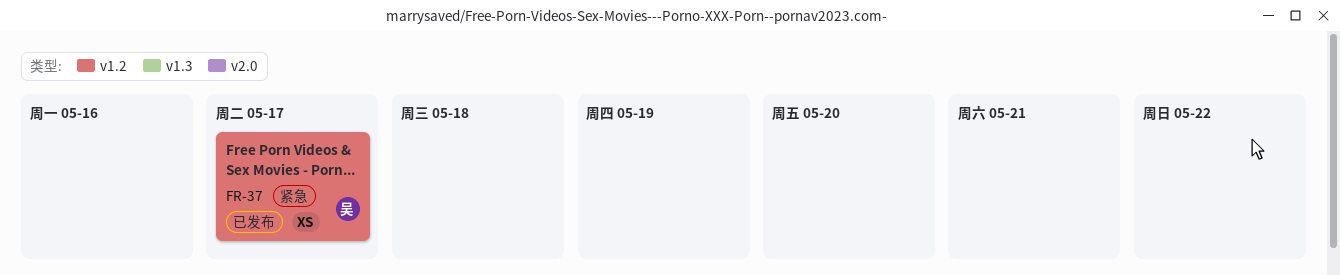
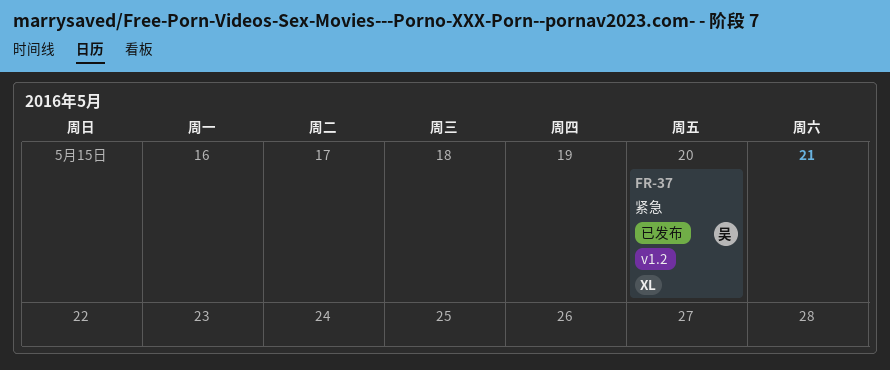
FR-37, estimate: XS -> XL
FR-37, due: May 17 -> May 20

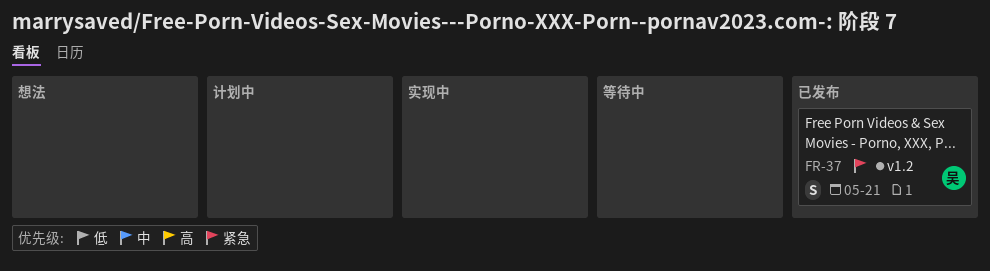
FR-37, estimate: XL -> S
FR-37, due: May 20 -> May 21

